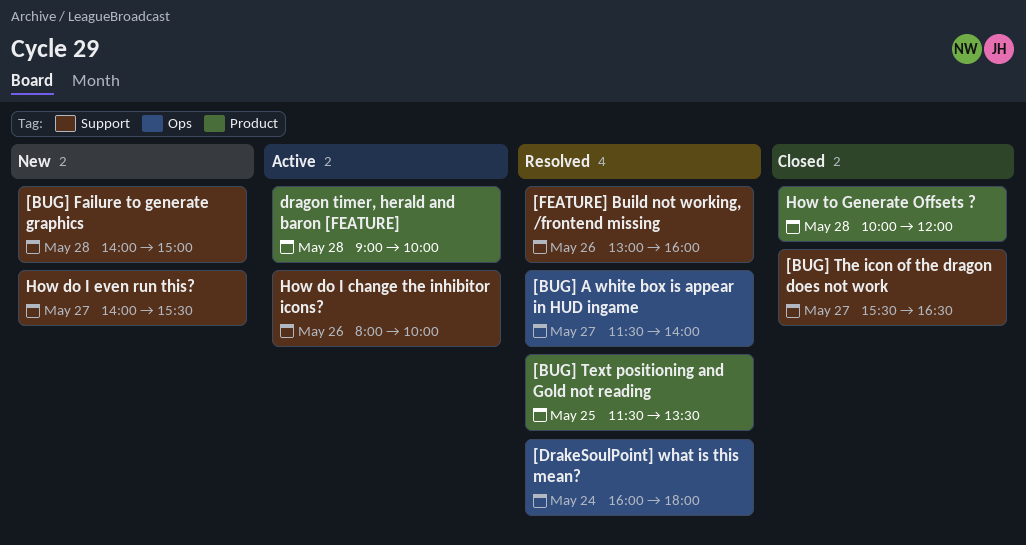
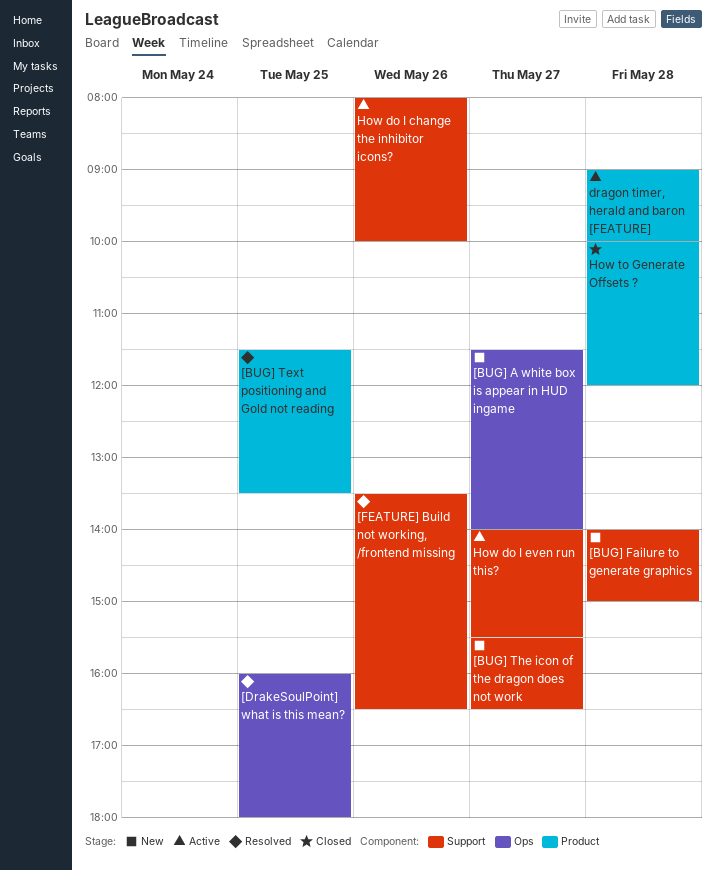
[BUG] A white box is appear in HUD ingame, status: Resolved -> New
[BUG] The icon of the dragon does not work, status: Closed -> New
[DrakeSoulPoint] what is this mean?, day: May 24 -> May 25
[FEATURE] Build not working, /frontend missing, begins: 13:00 -> 13:30
[FEATURE] Build not working, /frontend missing, ends: 16:00 -> 16:30
How do I even run this?, status: New -> Active

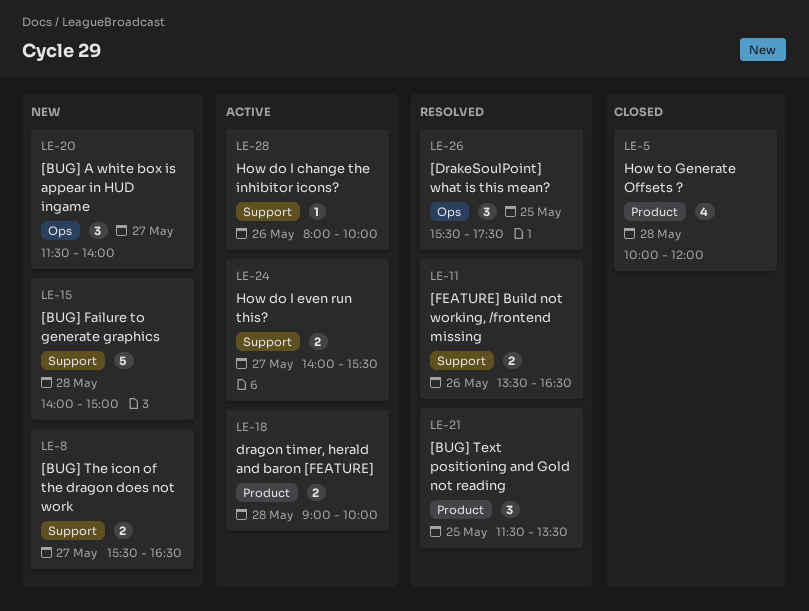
[DrakeSoulPoint] what is this mean?, begins: 16:00 -> 15:30
[DrakeSoulPoint] what is this mean?, ends: 18:00 -> 17:30

